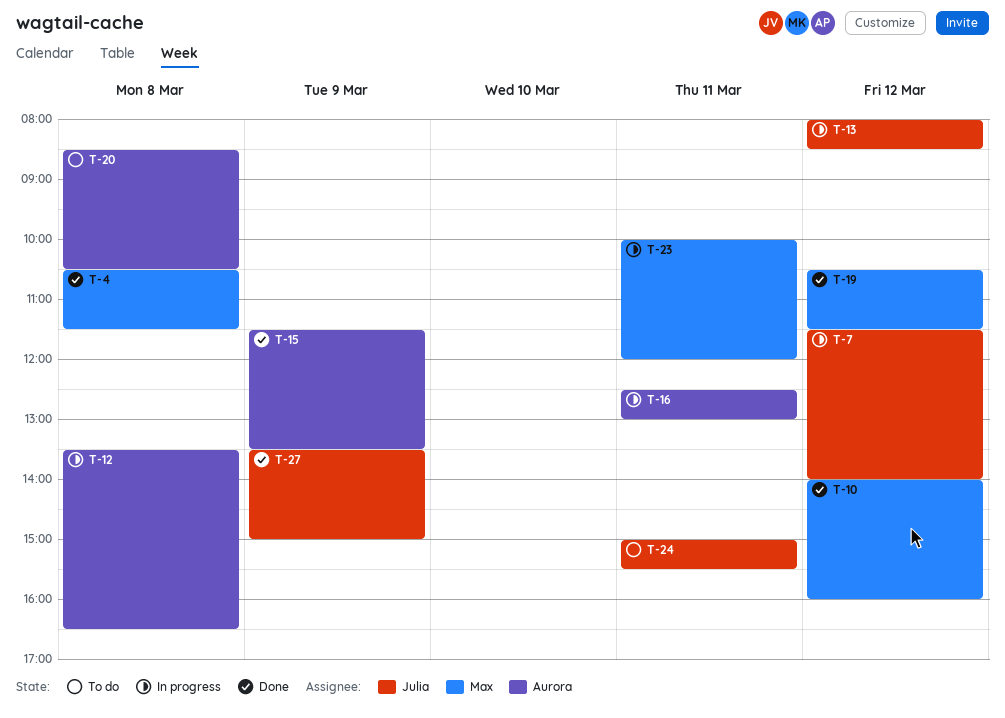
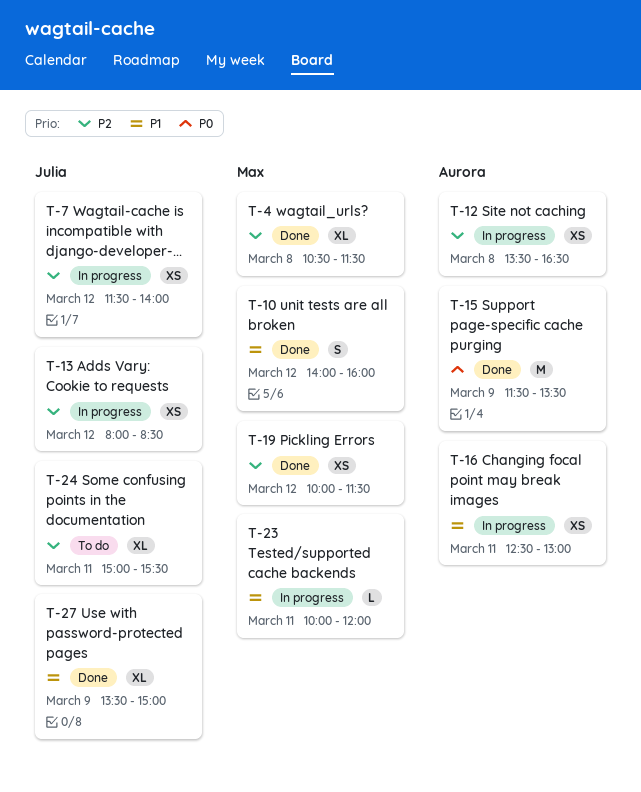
T-19, begins: 10:30 -> 10:00
T-20: present -> none

